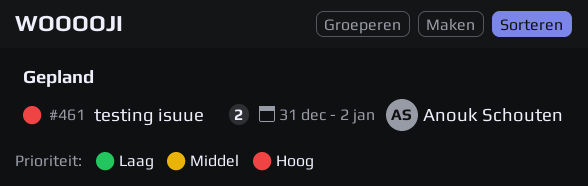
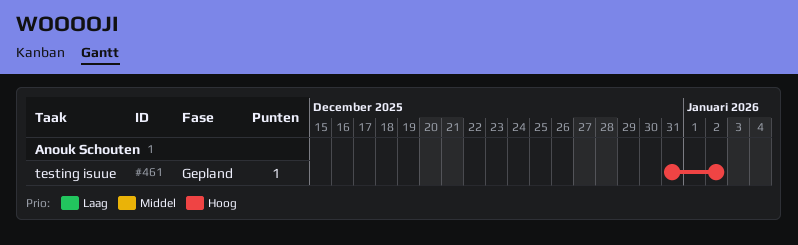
#461, estimate: 2 -> 1

